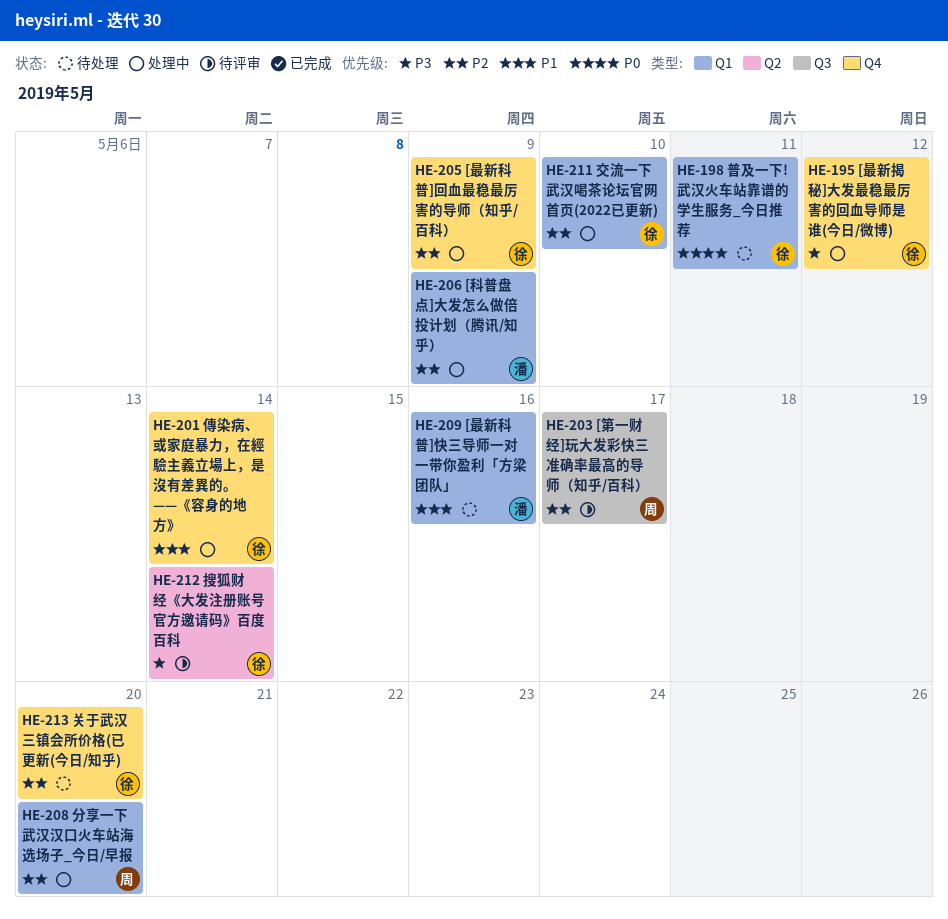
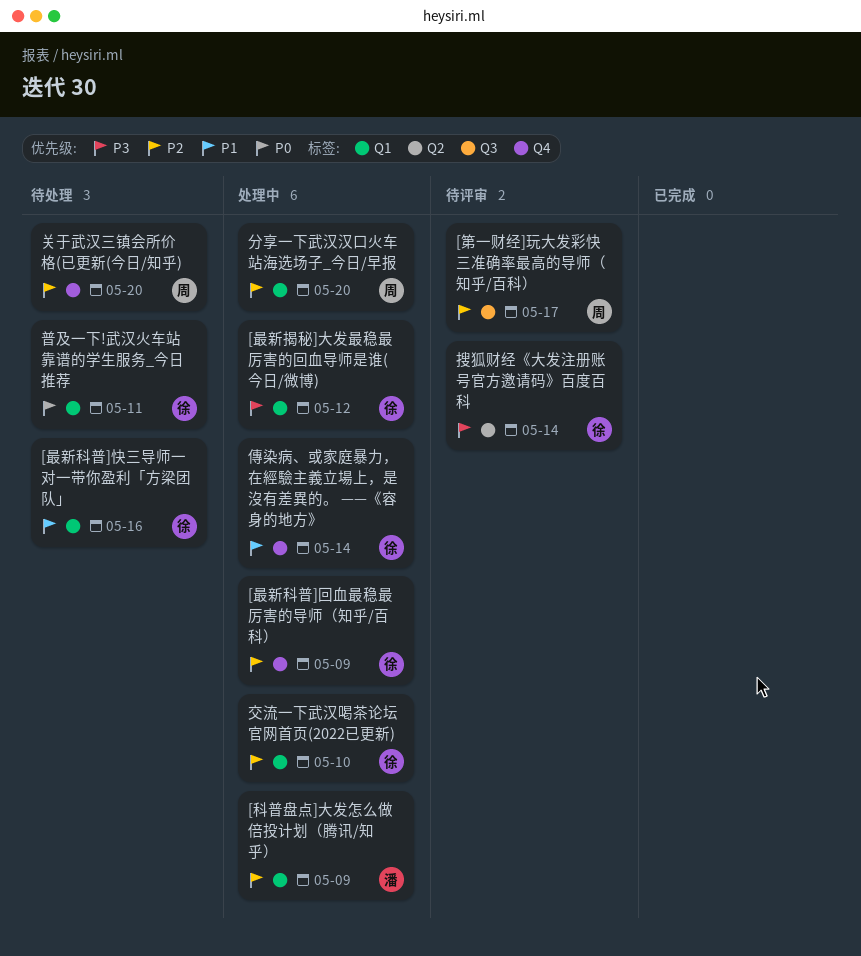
[最新揭秘]大发最稳最厉害的回血导师是谁(今日/微博), label: Q4 -> Q1
[最新科普]快三导师一对一带你盈利「方梁团队」, owner: 潘 -> 徐
关于武汉三镇会所价格(已更新(今日/知乎), owner: 徐 -> 周

